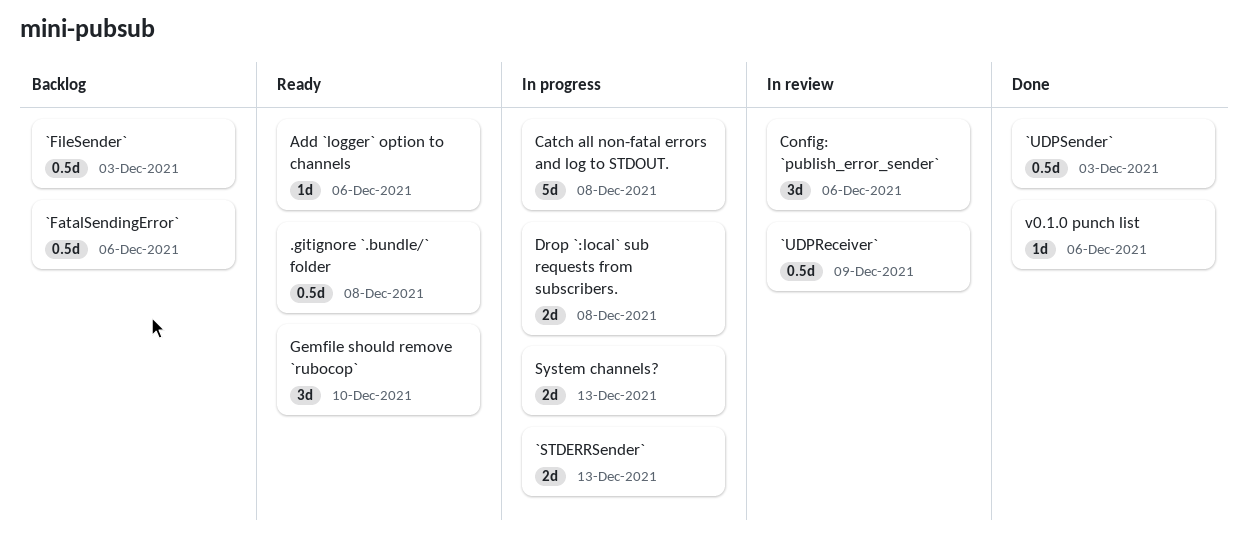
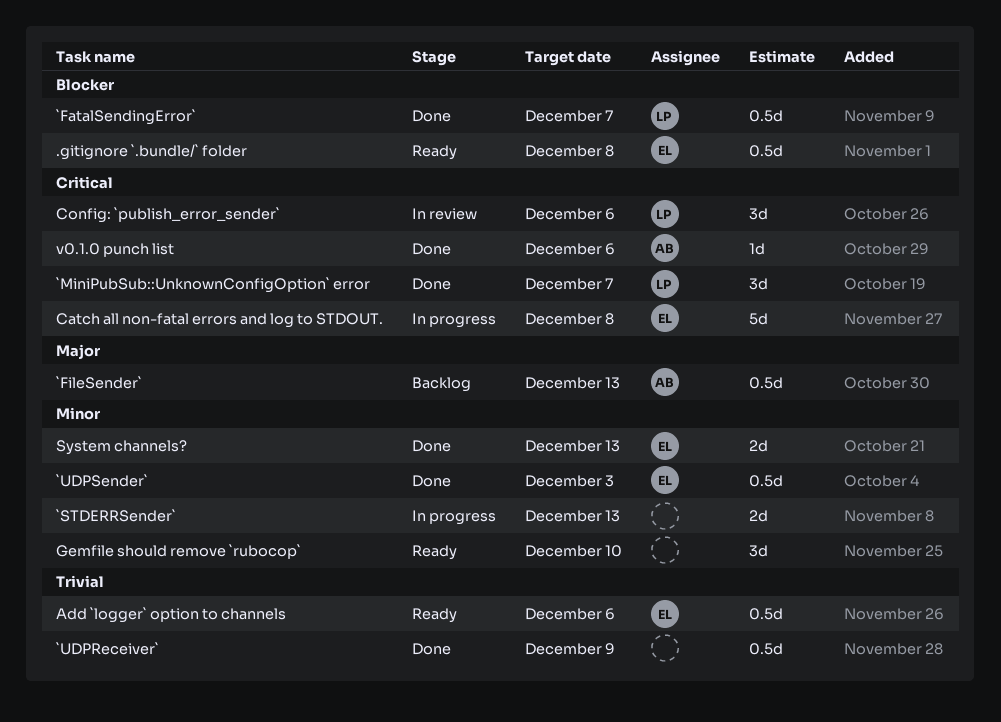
`FatalSendingError`, status: Backlog -> Done
`FatalSendingError`, due: Dec 6 -> Dec 7
`FileSender`, due: Dec 3 -> Dec 13
`MiniPubSub::UnknownConfigOption` error: none -> present
`UDPReceiver`, status: In review -> Done
Add `logger` option to channels, estimate: 1d -> 0.5d
Drop `:local` sub requests from subscribers.: present -> none
System channels?, status: In progress -> Done

